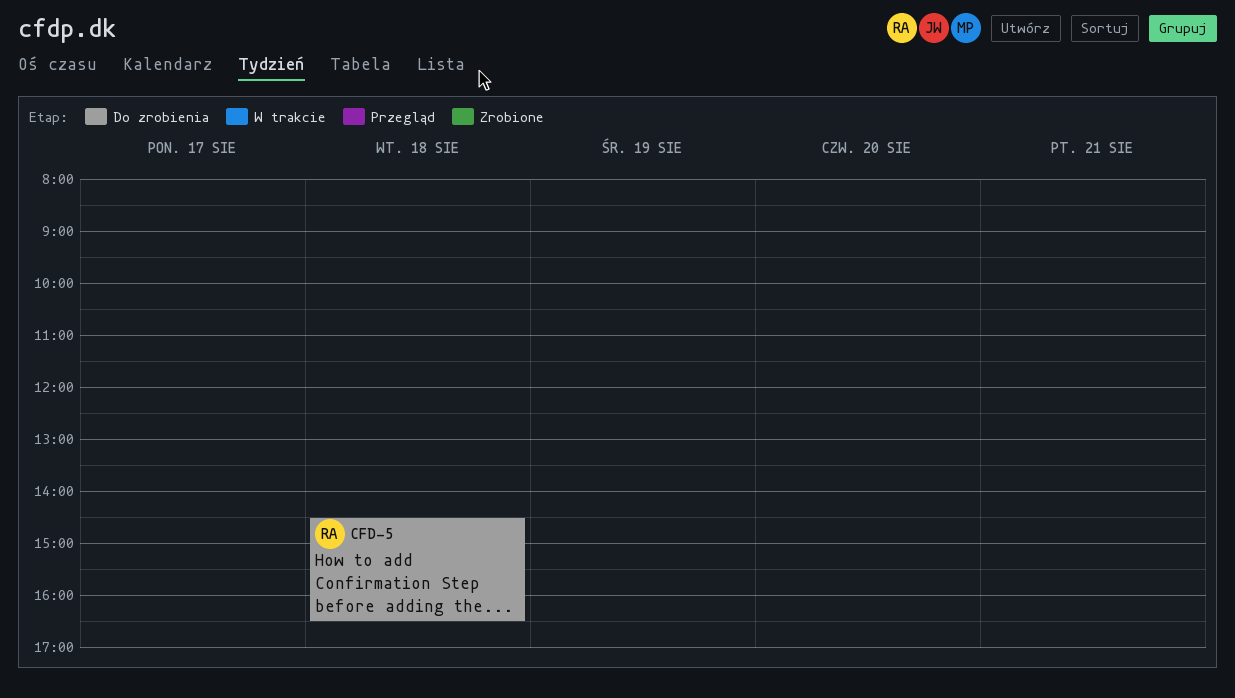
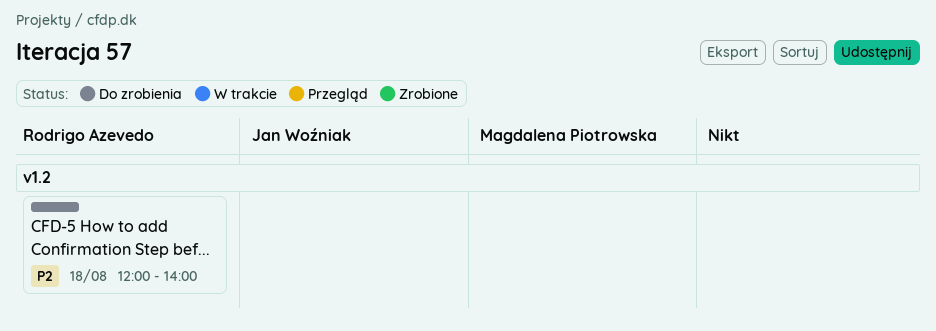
CFD-5, begins: 14:30 -> 12:00
CFD-5, ends: 16:30 -> 14:00

